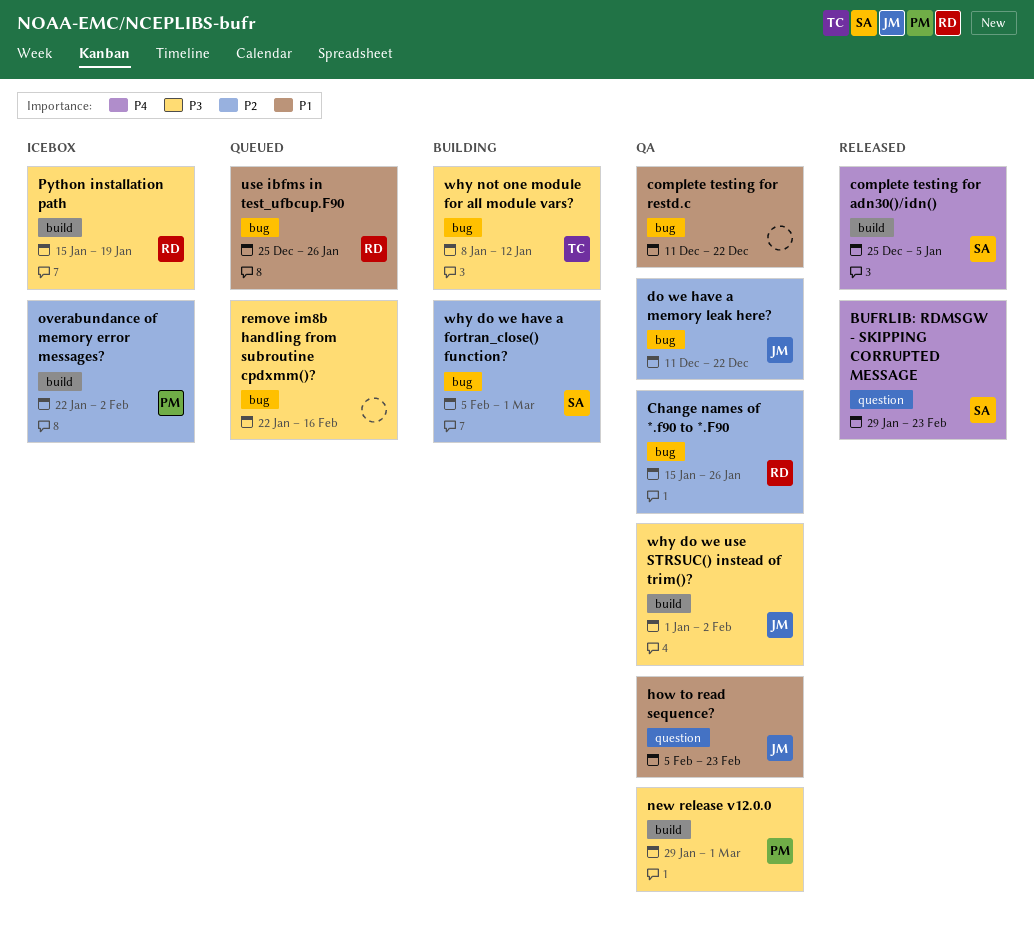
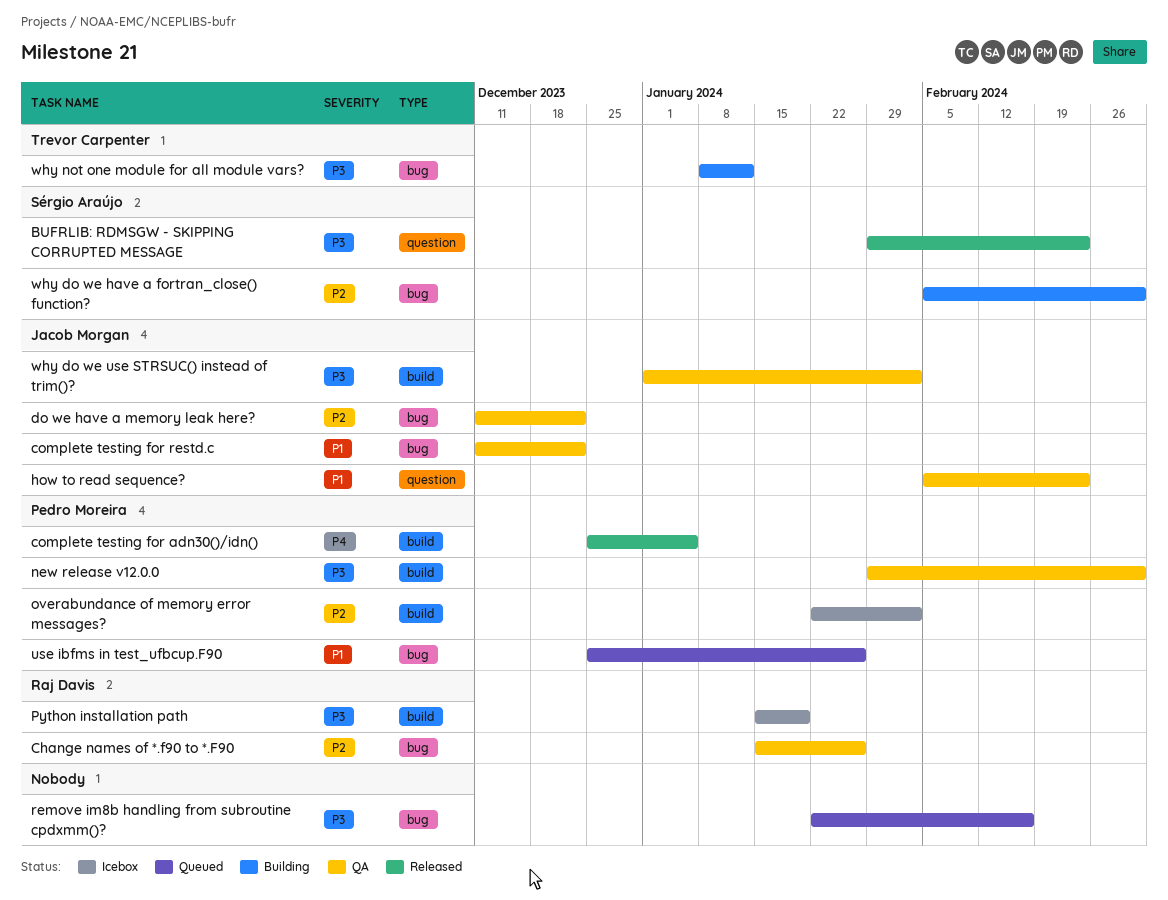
BUFRLIB: RDMSGW - SKIPPING CORRUPTED MESSAGE, priority: P4 -> P3
complete testing for adn30()/idn(), owner: Sérgio Araújo -> Pedro Moreira
complete testing for restd.c, owner: none -> Jacob Morgan
use ibfms in test_ufbcup.F90, owner: Raj Davis -> Pedro Moreira

